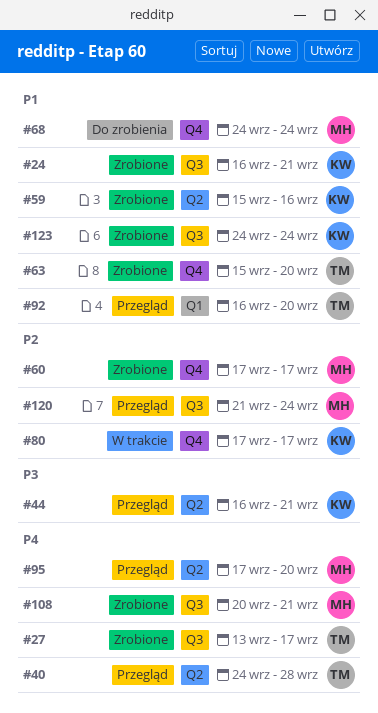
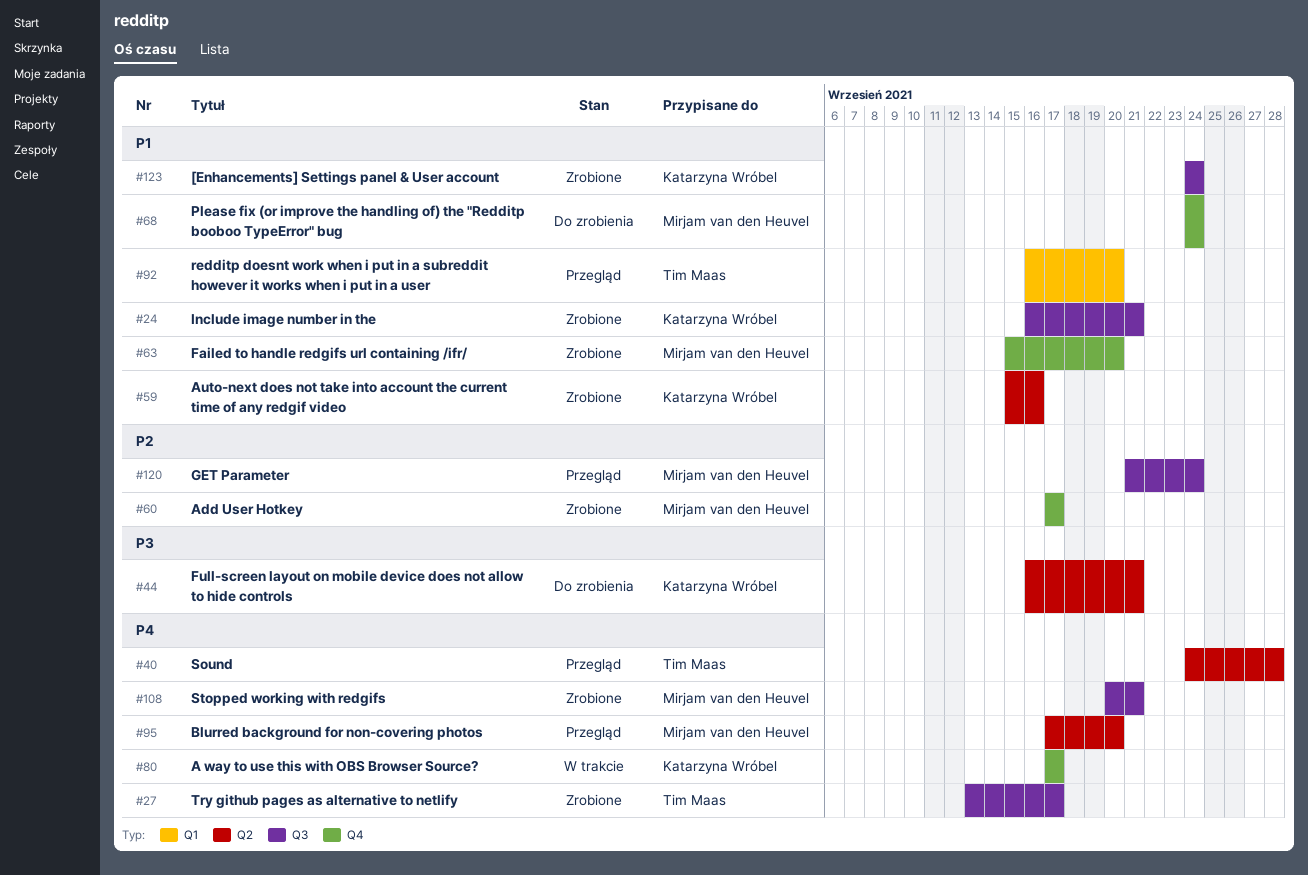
#44, status: Przegląd -> Do zrobienia
#63, owner: Tim Maas -> Mirjam van den Heuvel
#80, priority: P2 -> P4

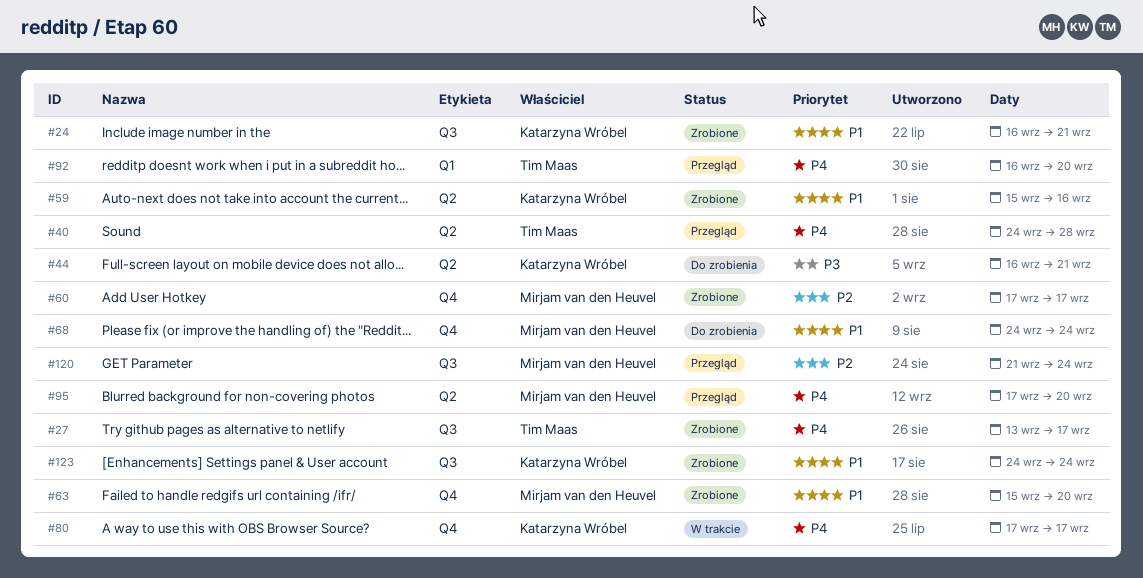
#92, priority: P1 -> P4
#108: present -> none

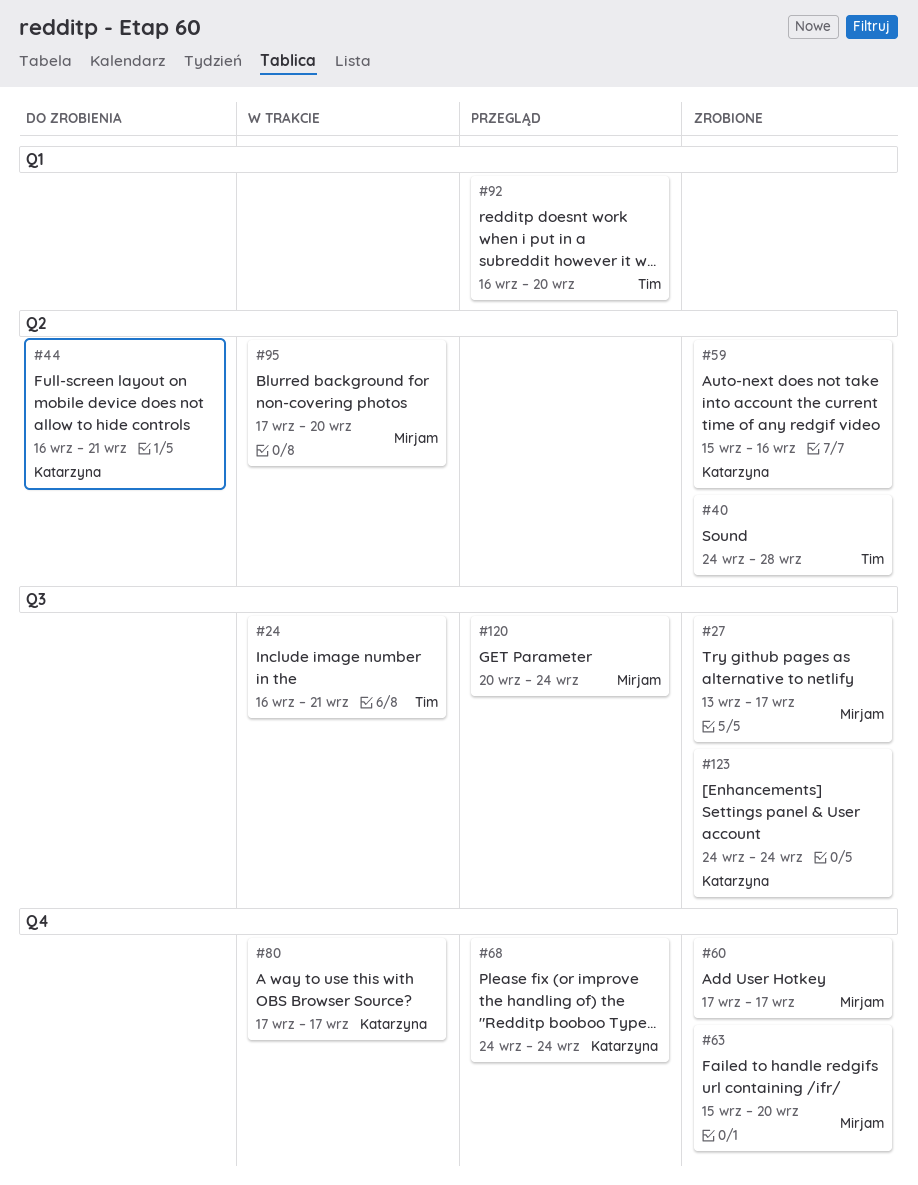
#24, status: Zrobione -> W trakcie
#24, owner: Katarzyna Wróbel -> Tim Maas
#27, owner: Tim Maas -> Mirjam van den Heuvel
#40, status: Przegląd -> Zrobione
#68, status: Do zrobienia -> Przegląd
#68, owner: Mirjam van den Heuvel -> Katarzyna Wróbel
#95, status: Przegląd -> W trakcie
#120, start: Sep 21 -> Sep 20

